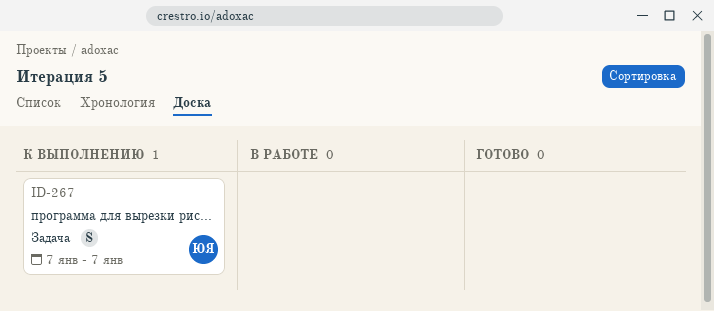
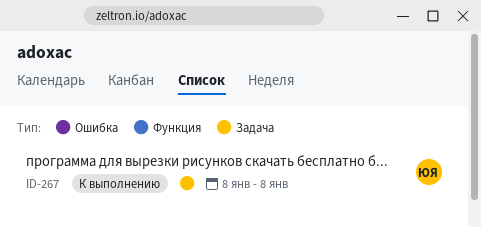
ID-267, start: Jan 7 -> Jan 8
ID-267, due: Jan 7 -> Jan 8

